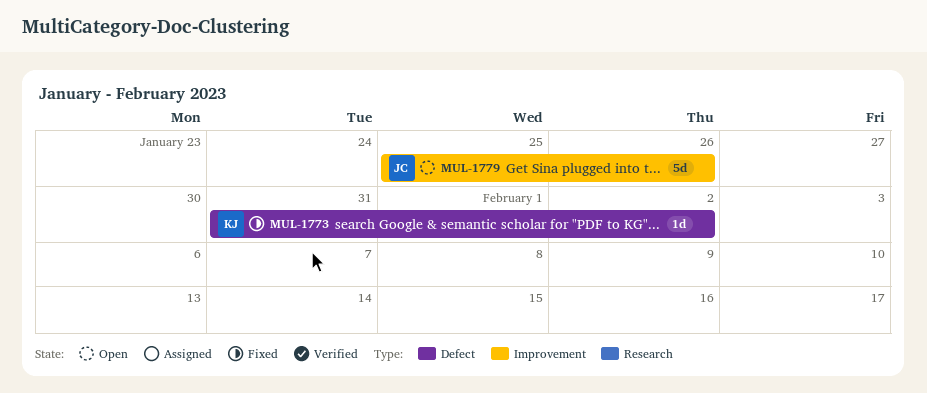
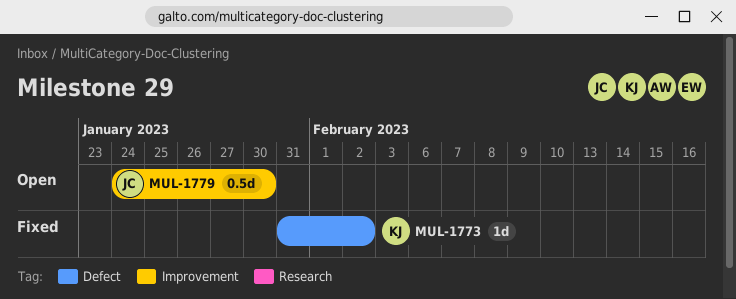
MUL-1779, estimate: 5d -> 0.5d
MUL-1779, start: Jan 25 -> Jan 24
MUL-1779, due: Jan 26 -> Jan 30

